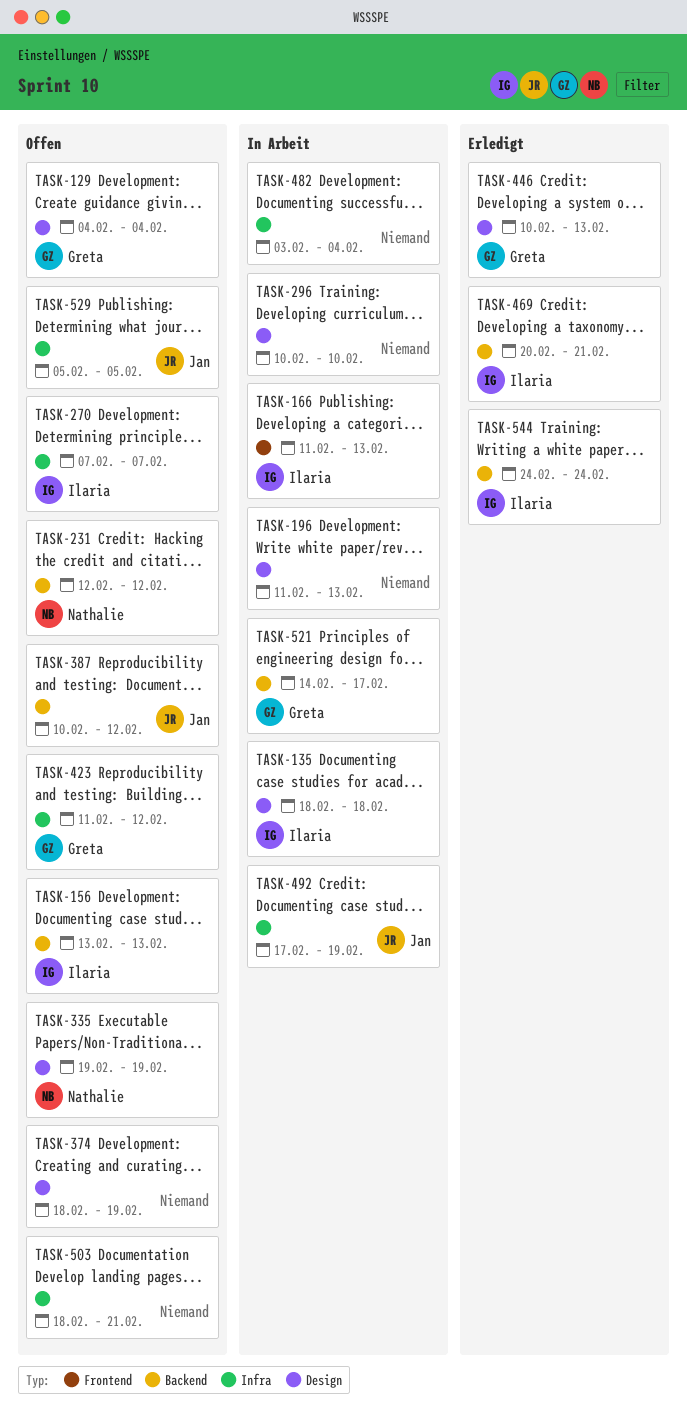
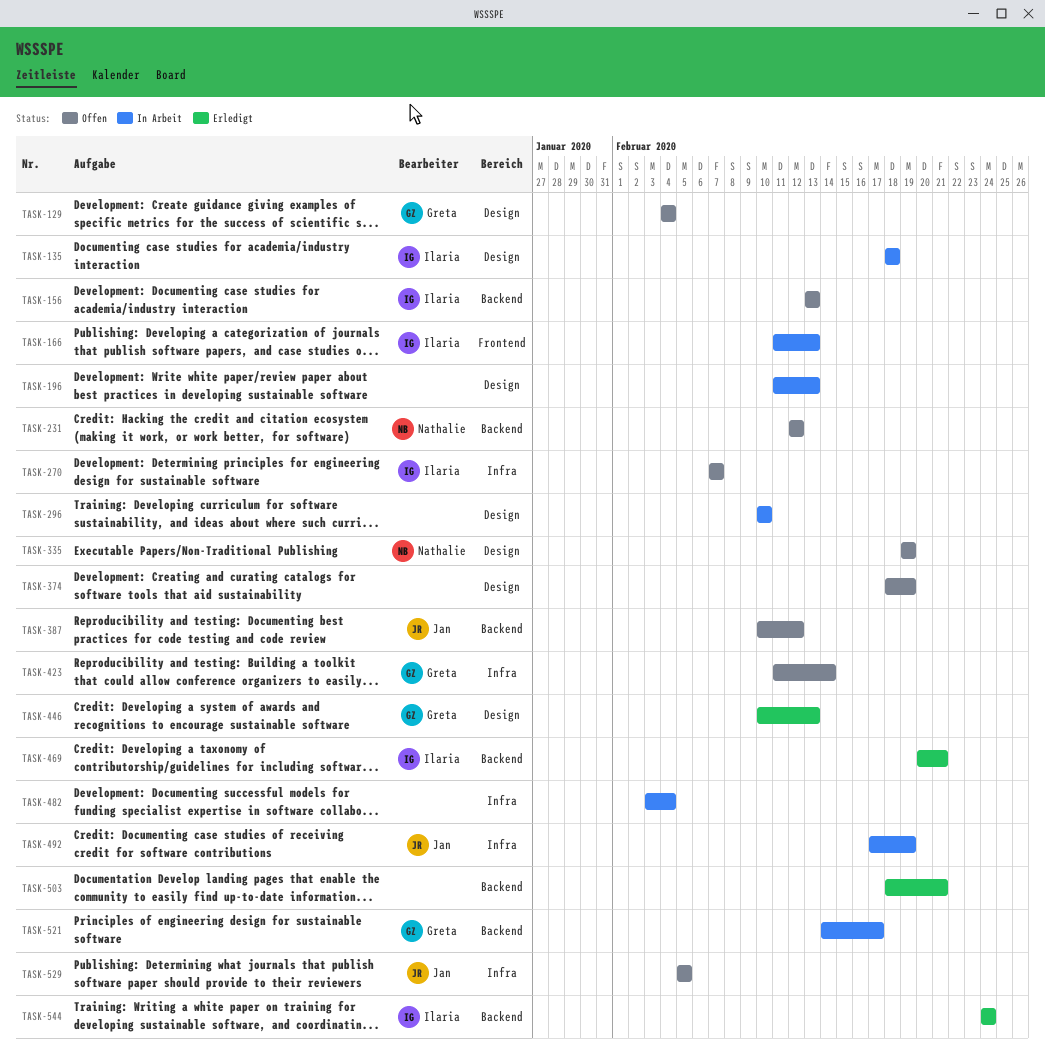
TASK-423, due: Feb 12 -> Feb 14
TASK-503, status: Offen -> Erledigt
TASK-503, label: Infra -> Backend

